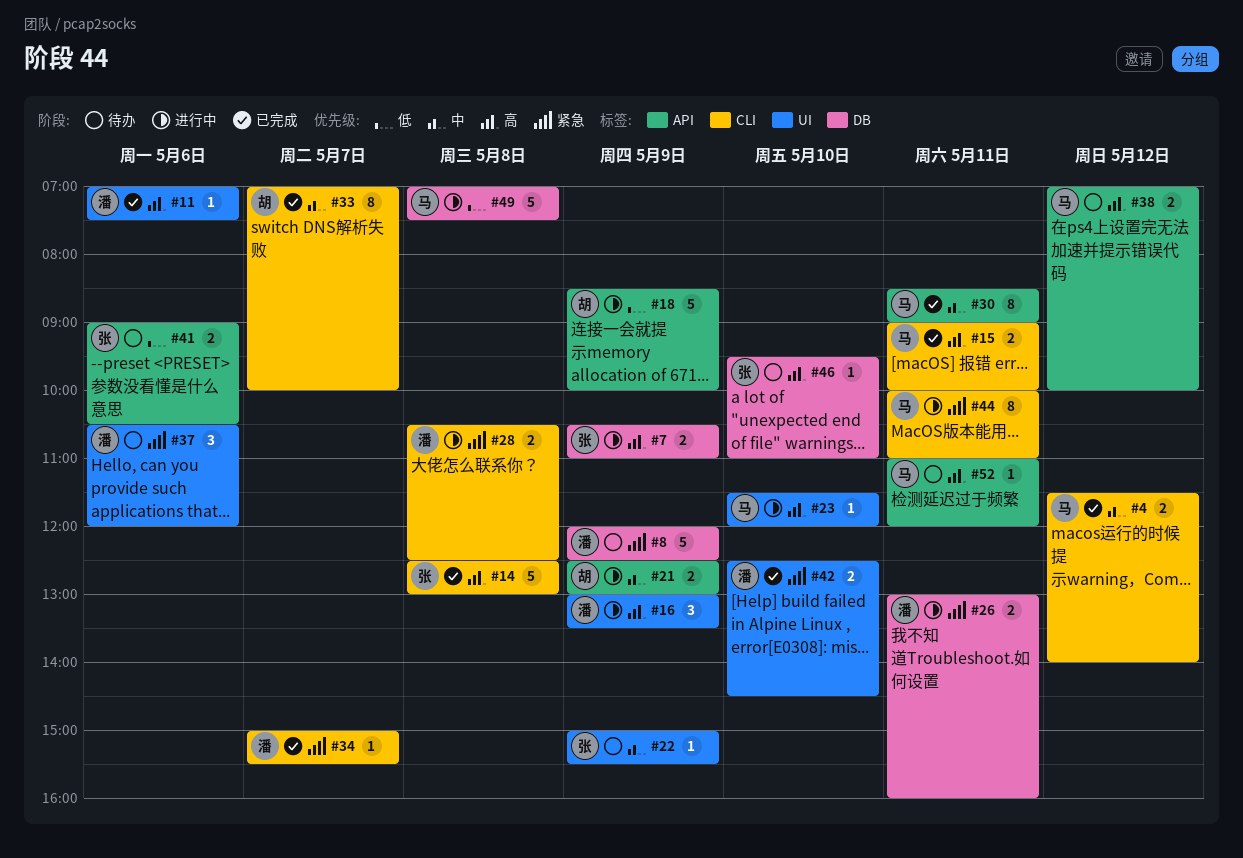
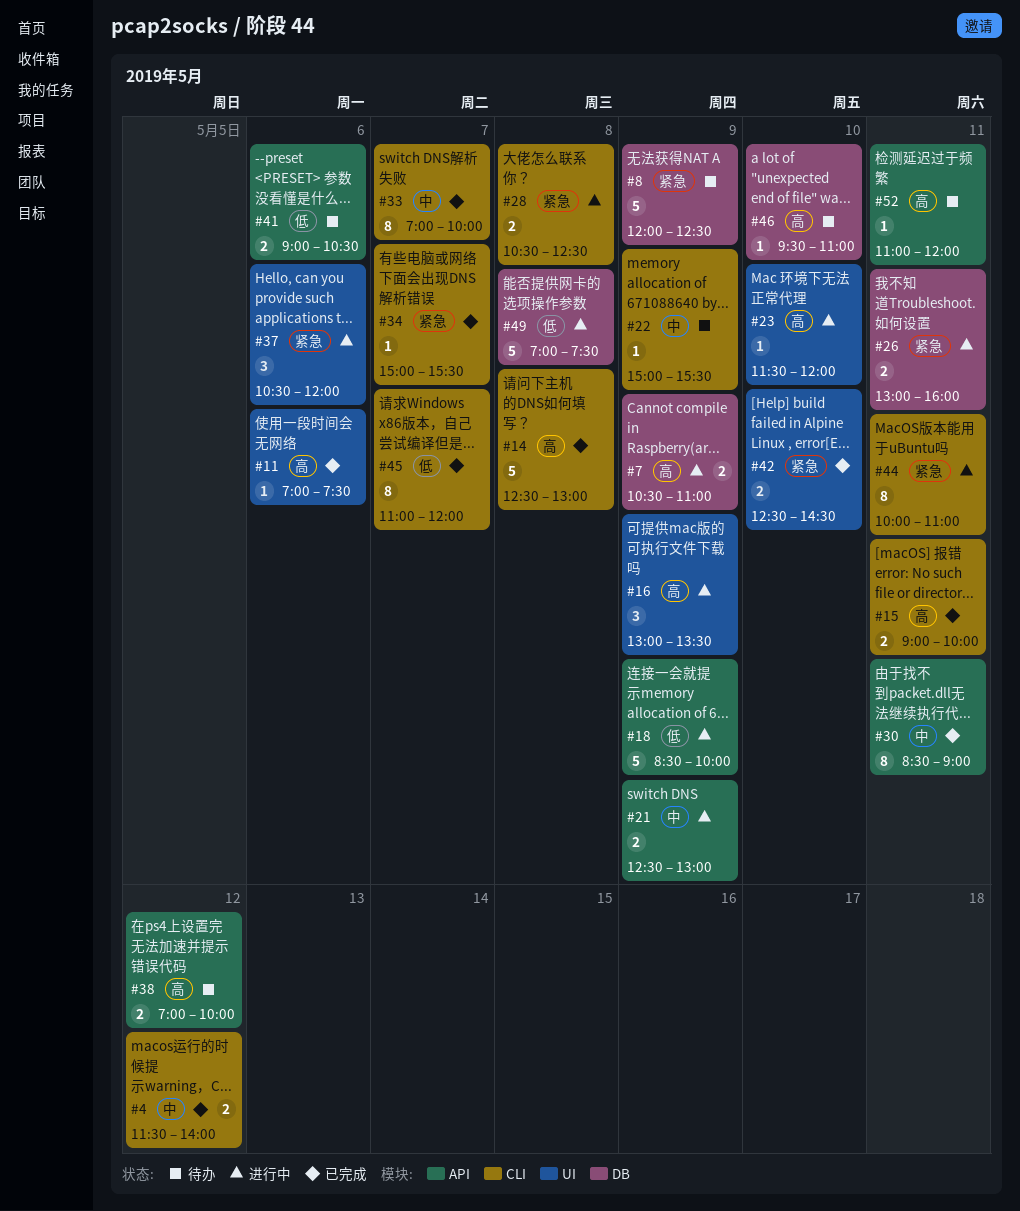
#22, label: UI -> CLI
#37, status: 待办 -> 进行中
#45: none -> present

